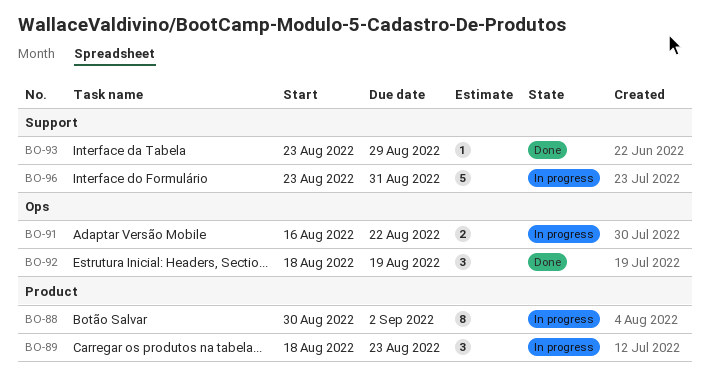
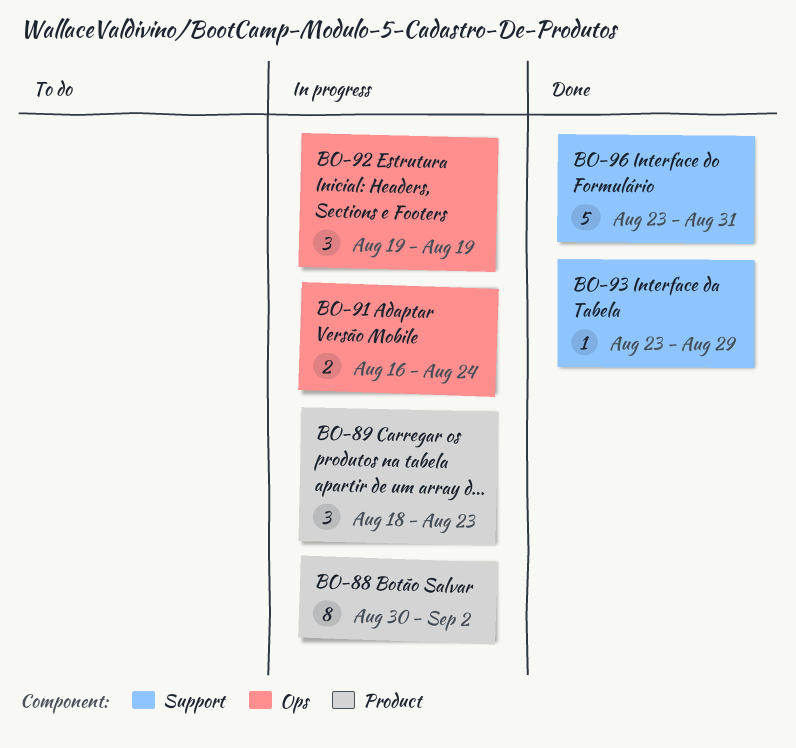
BO-91, due: Aug 22 -> Aug 24
BO-92, status: Done -> In progress
BO-92, start: Aug 18 -> Aug 19
BO-96, status: In progress -> Done

